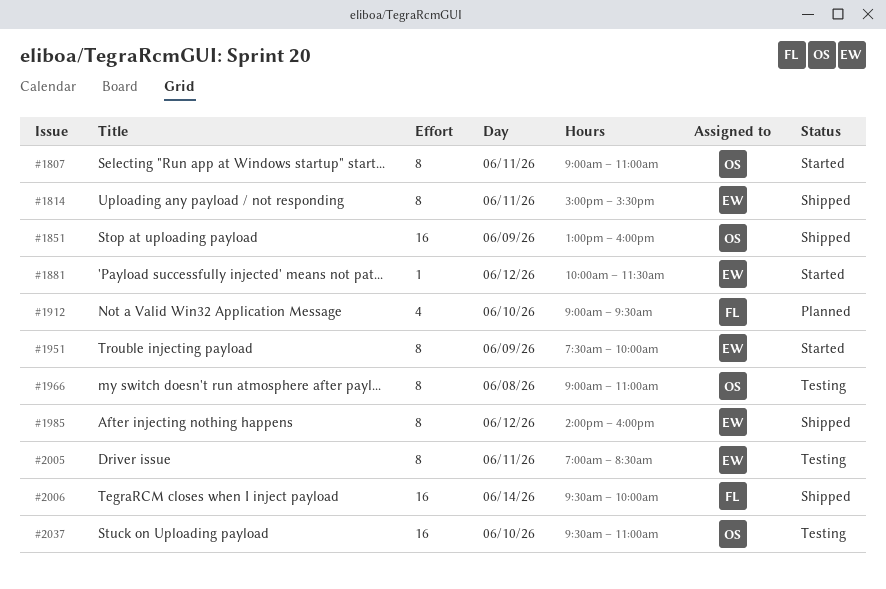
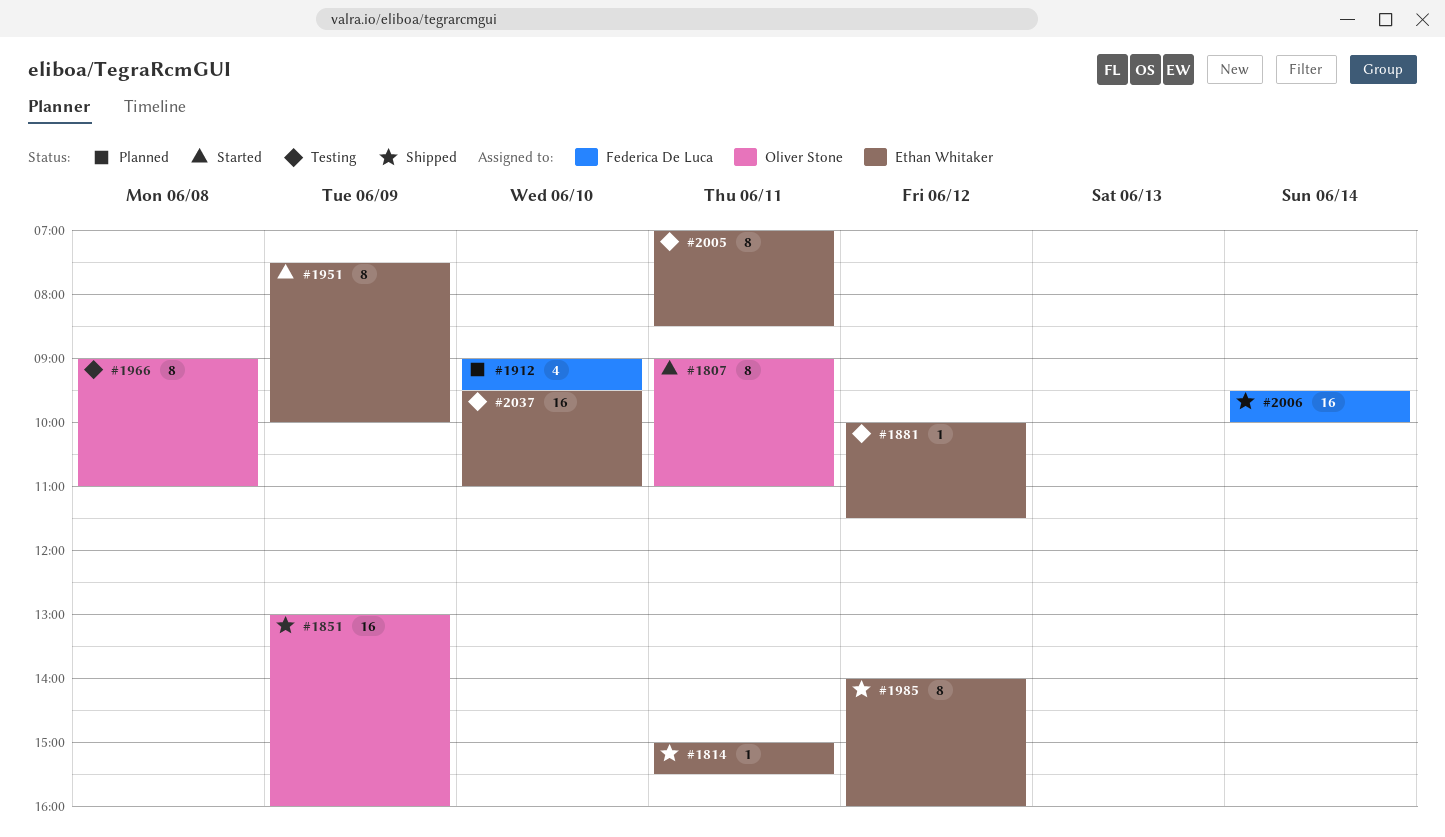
#1814, estimate: 8 -> 1
#1881, status: Started -> Testing
#2037, owner: Oliver Stone -> Ethan Whitaker

